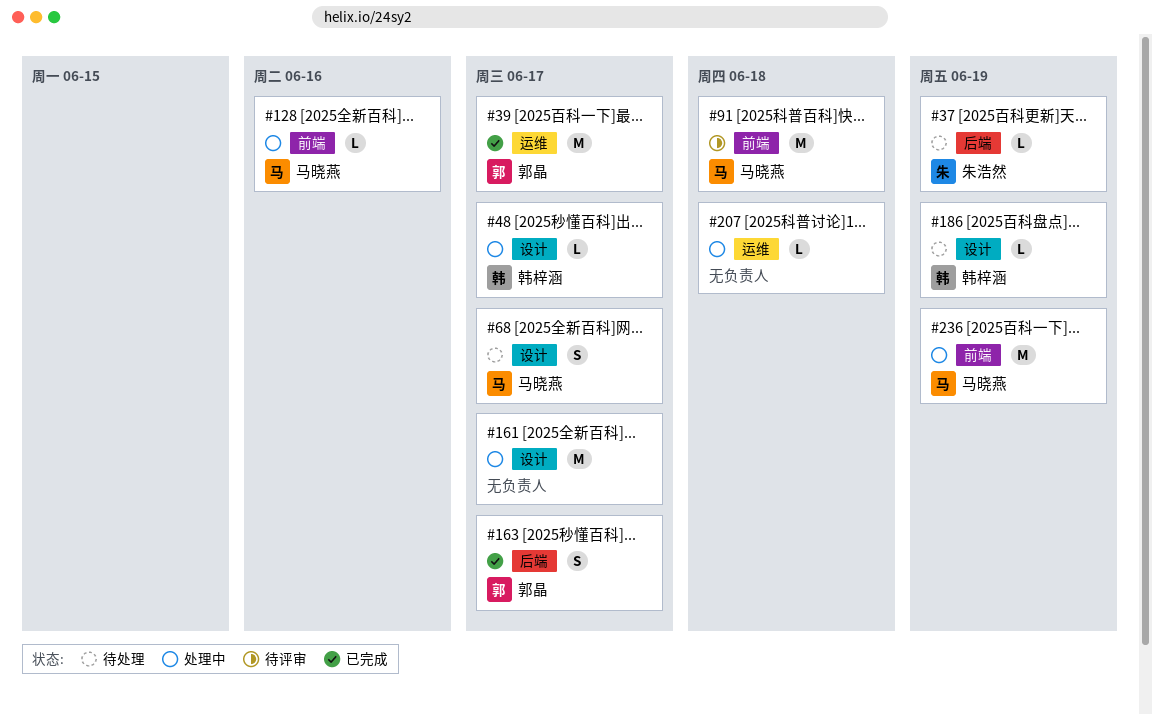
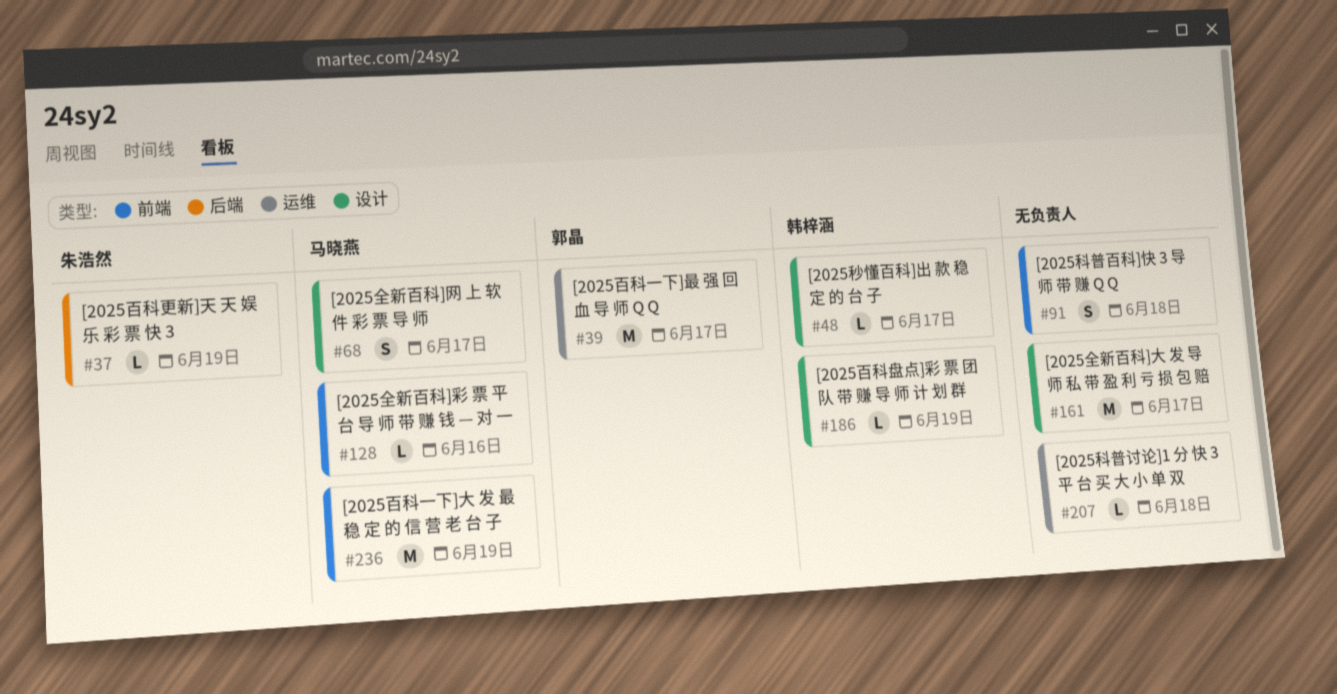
#91, owner: 马晓燕 -> none
#91, estimate: M -> S
#163: present -> none

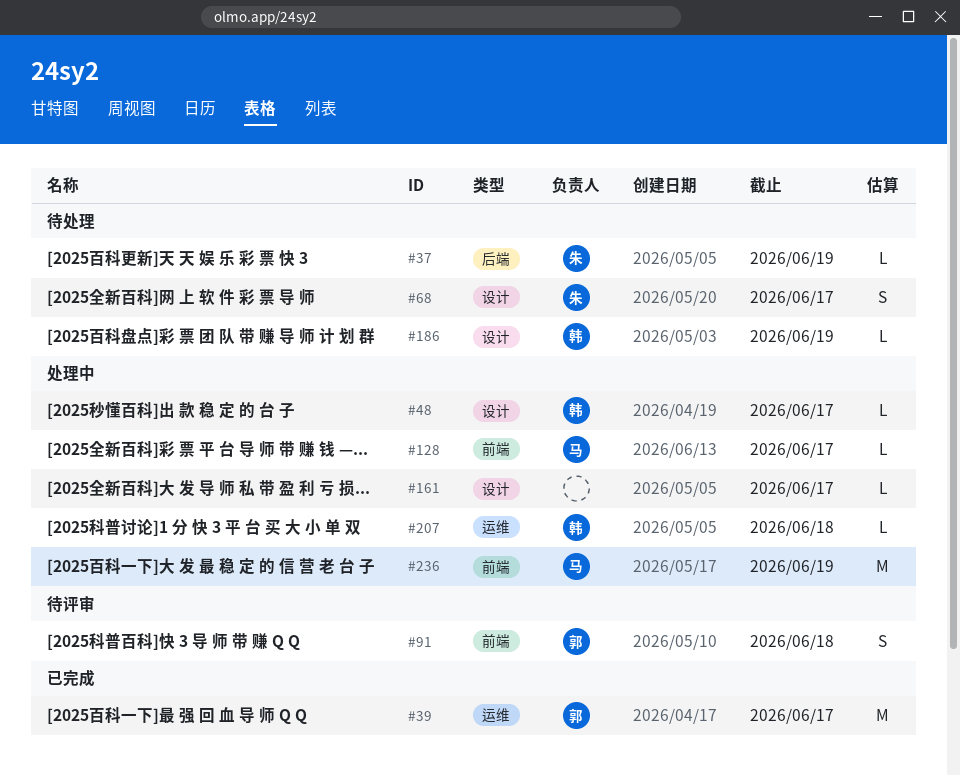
#68, owner: 马晓燕 -> 朱浩然
#91, owner: none -> 郭晶
#128, due: Jun 16 -> Jun 17
#161, estimate: M -> L
#207, owner: none -> 韩梓涵

